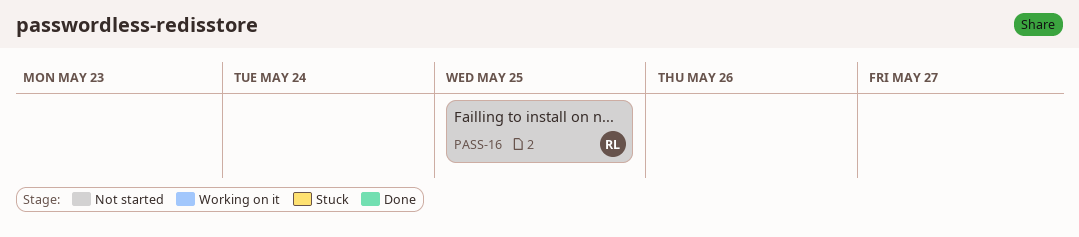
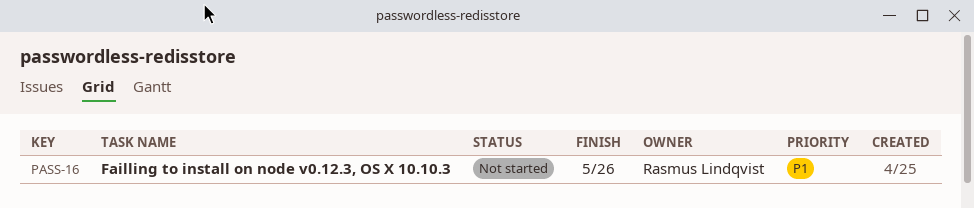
PASS-16, due: May 25 -> May 26

